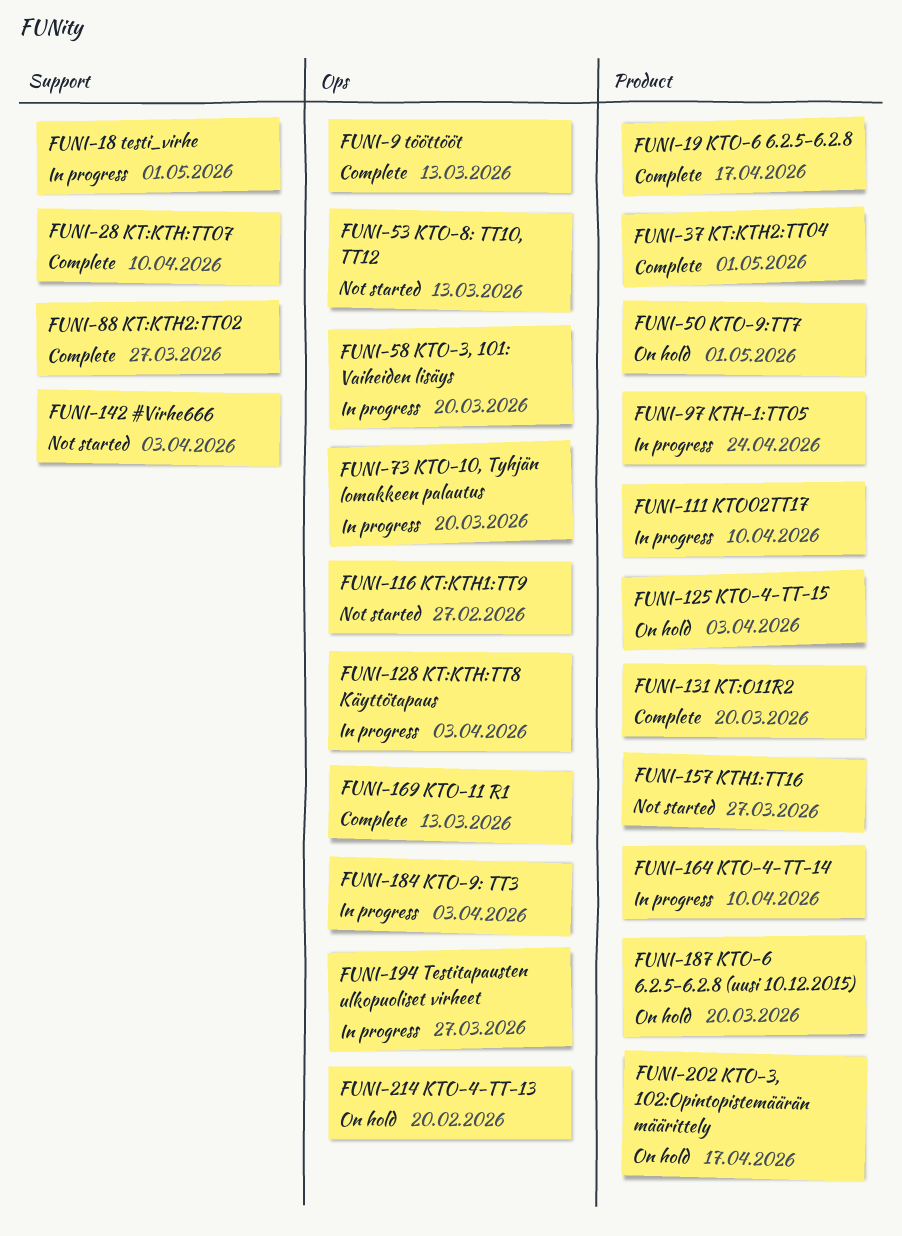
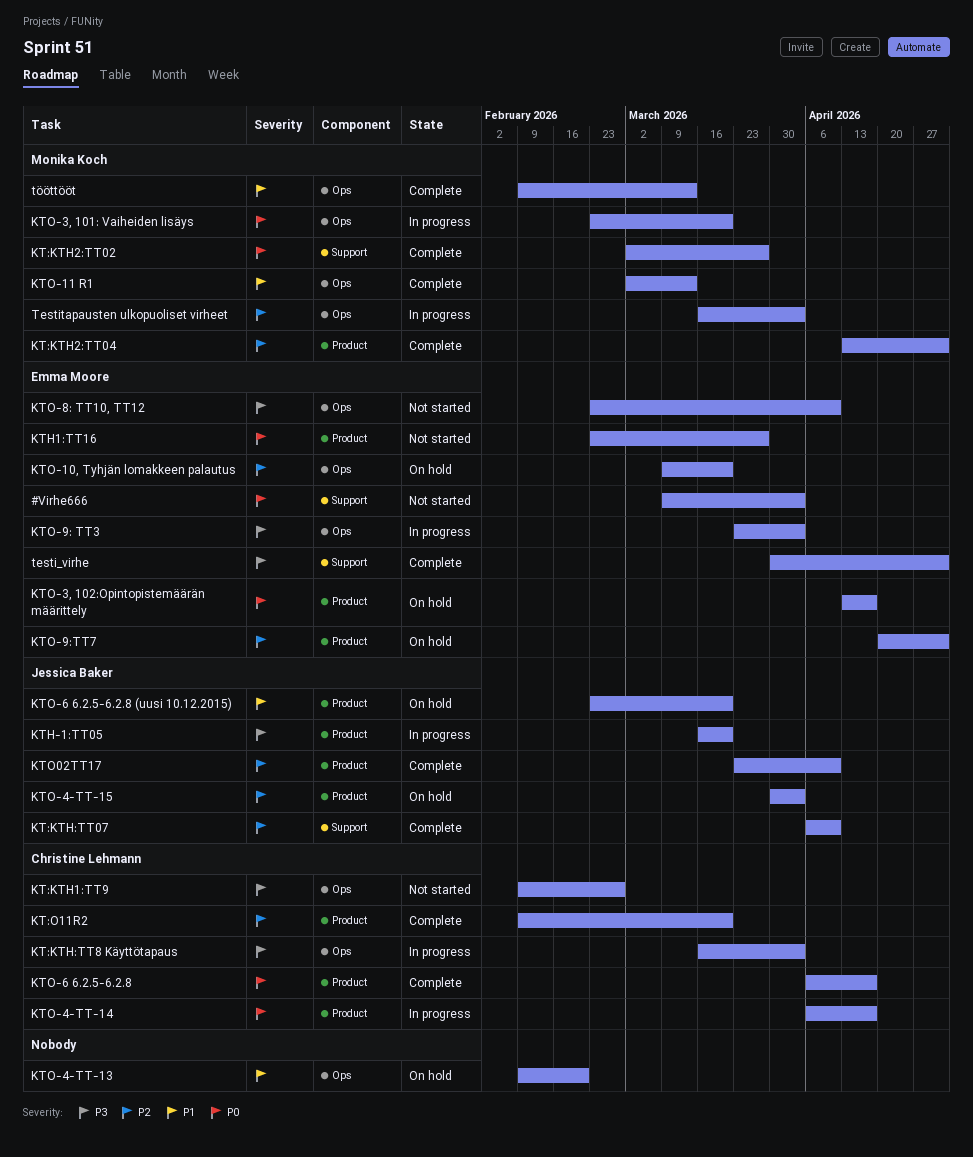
KTH-1:TT05, due: Apr 24 -> Mar 20
KTO-10, Tyhjän lomakkeen palautus, status: In progress -> On hold
KTO-4-TT-14, due: Apr 10 -> Apr 17
KTO-8: TT10, TT12, due: Mar 13 -> Apr 10
KTO02TT17, status: In progress -> Complete
testi_virhe, status: In progress -> Complete
Testitapausten ulkopuoliset virheet, due: Mar 27 -> Apr 3

